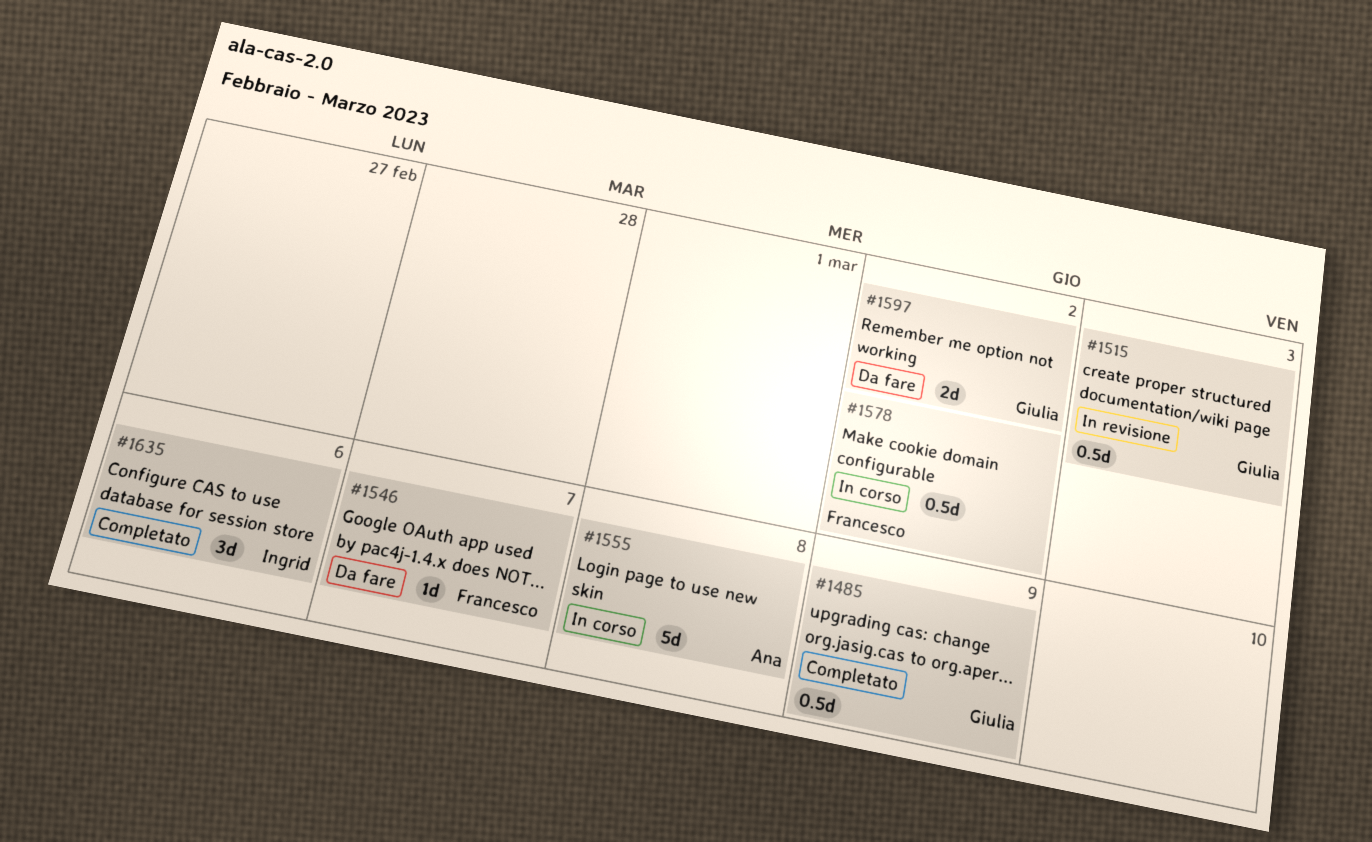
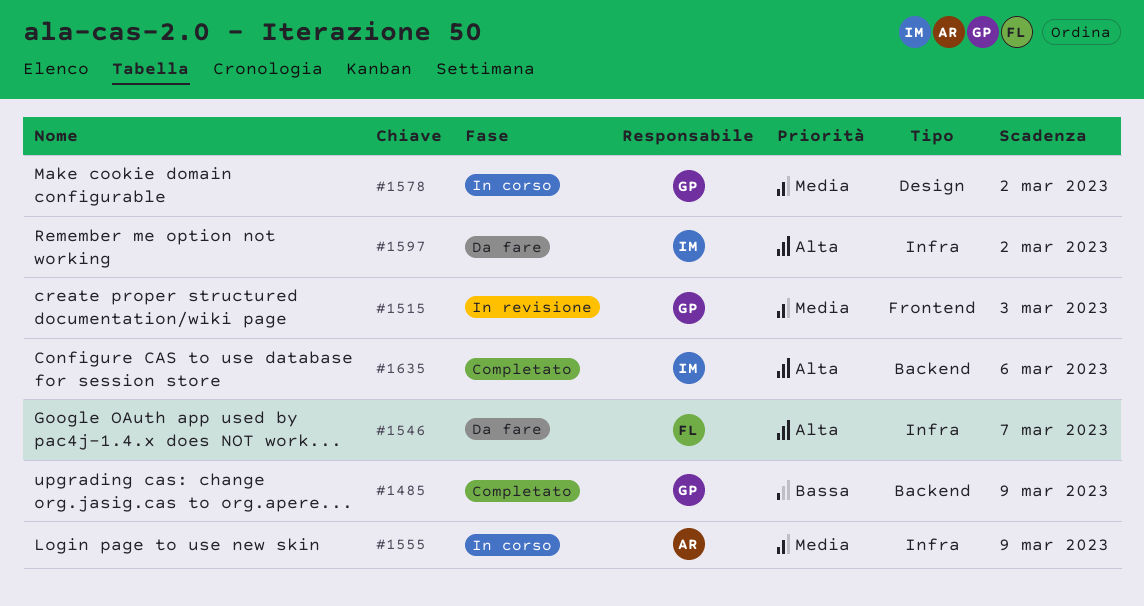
#1555, due: Mar 8 -> Mar 9
#1578, owner: Francesco -> Giulia
#1597, owner: Giulia -> Ingrid

